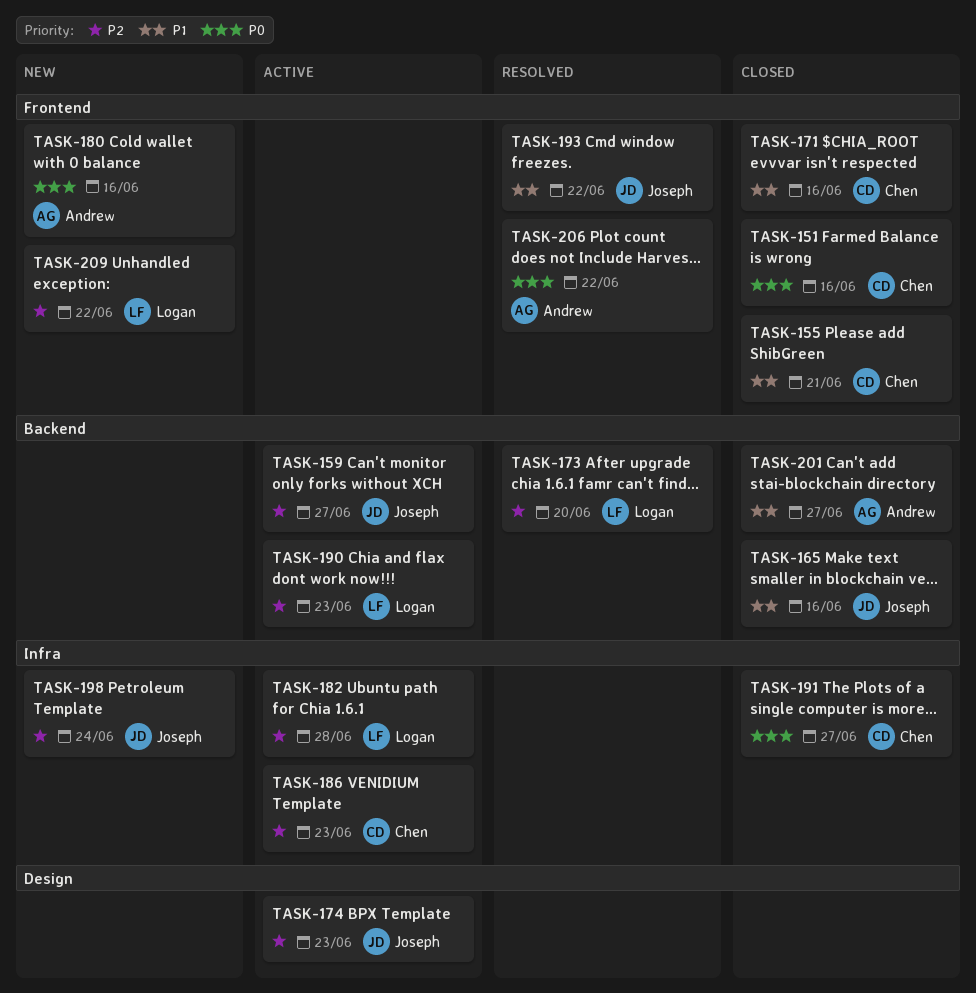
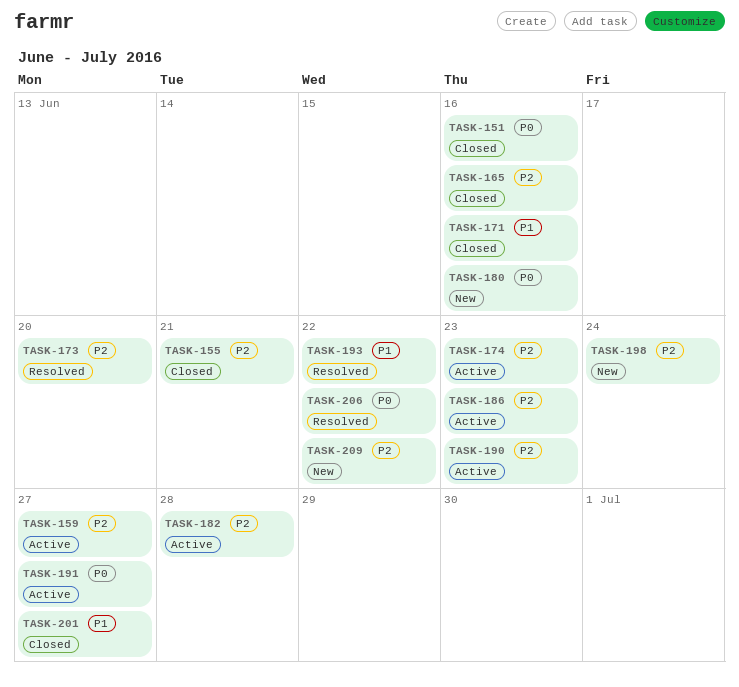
TASK-155, priority: P1 -> P2
TASK-165, priority: P1 -> P2
TASK-191, status: Closed -> Active

